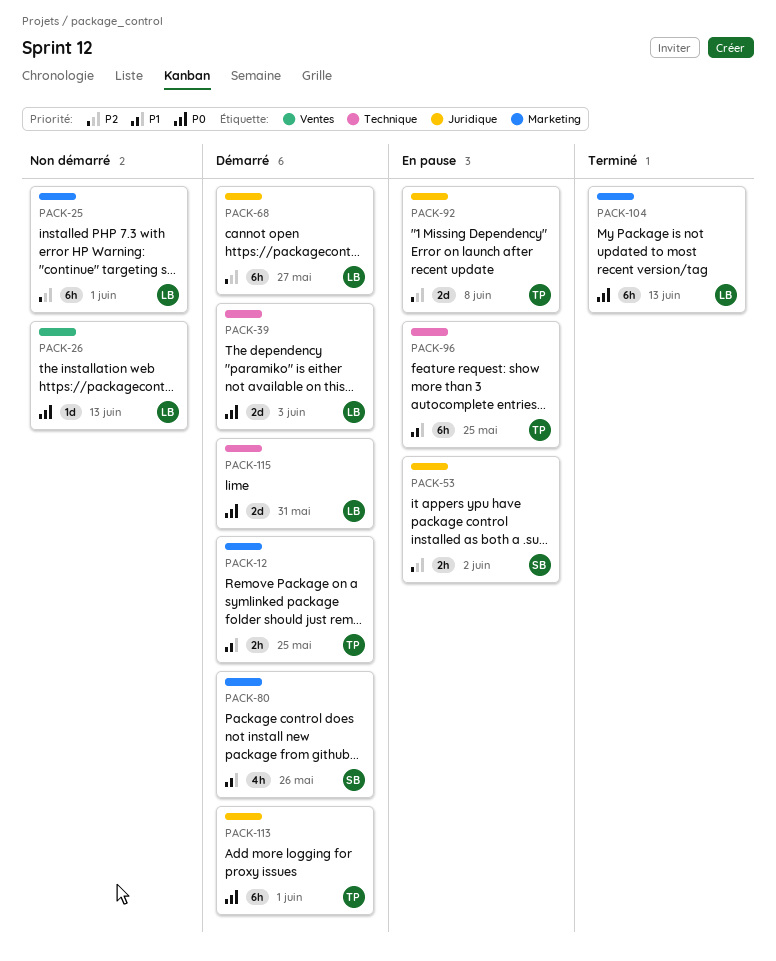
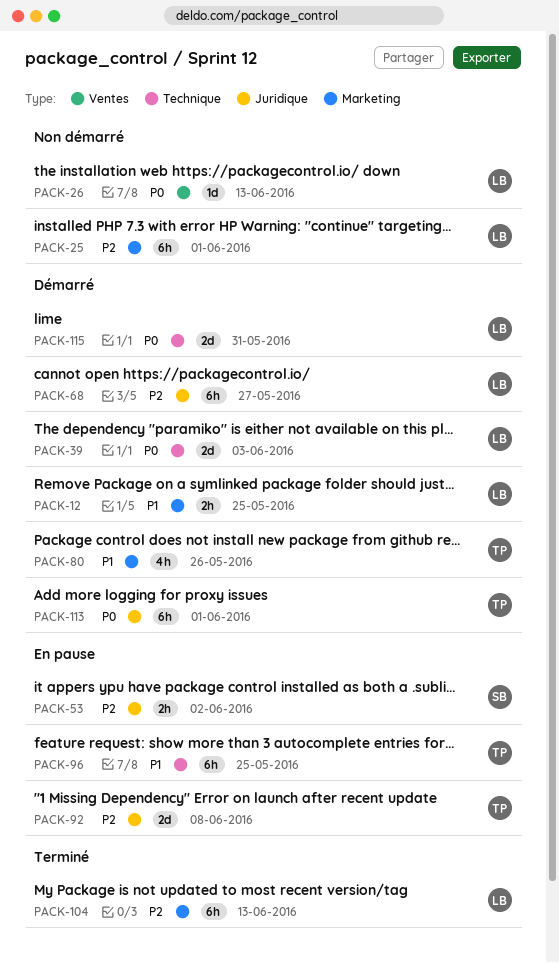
PACK-12, owner: TP -> LB
PACK-80, owner: SB -> TP
PACK-104, priority: P0 -> P2

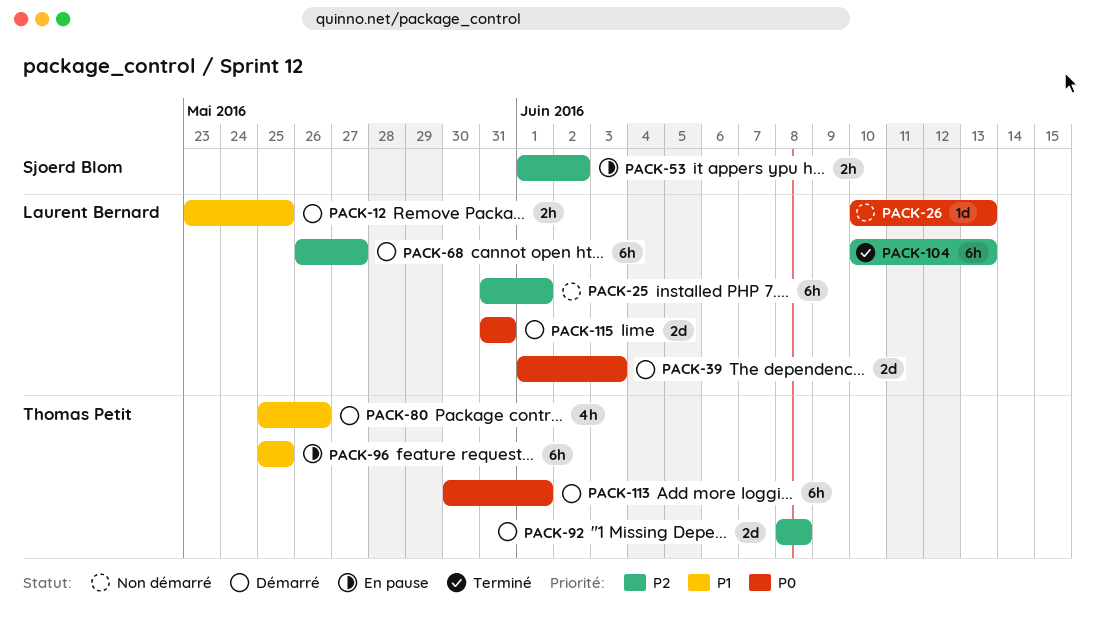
PACK-92, status: En pause -> Démarré

